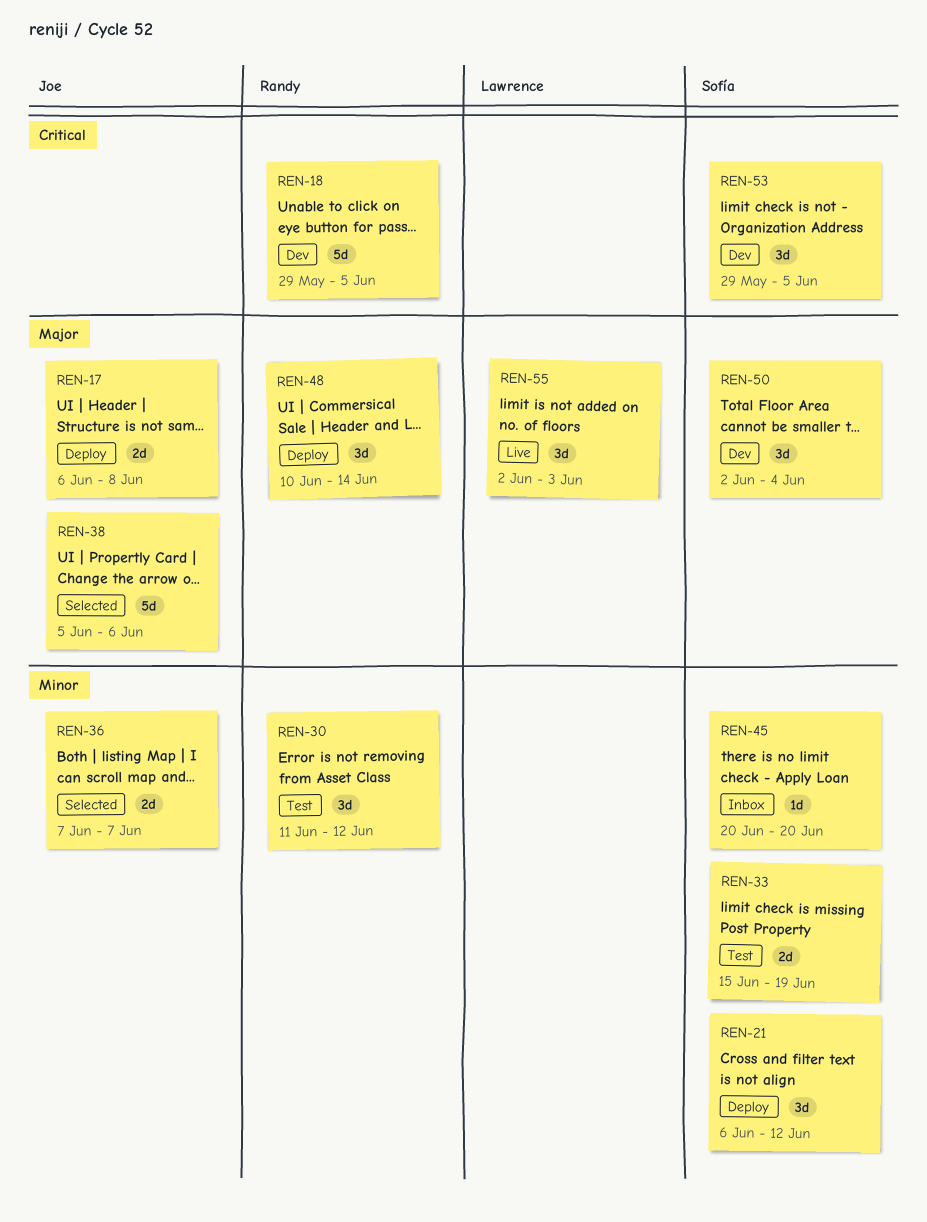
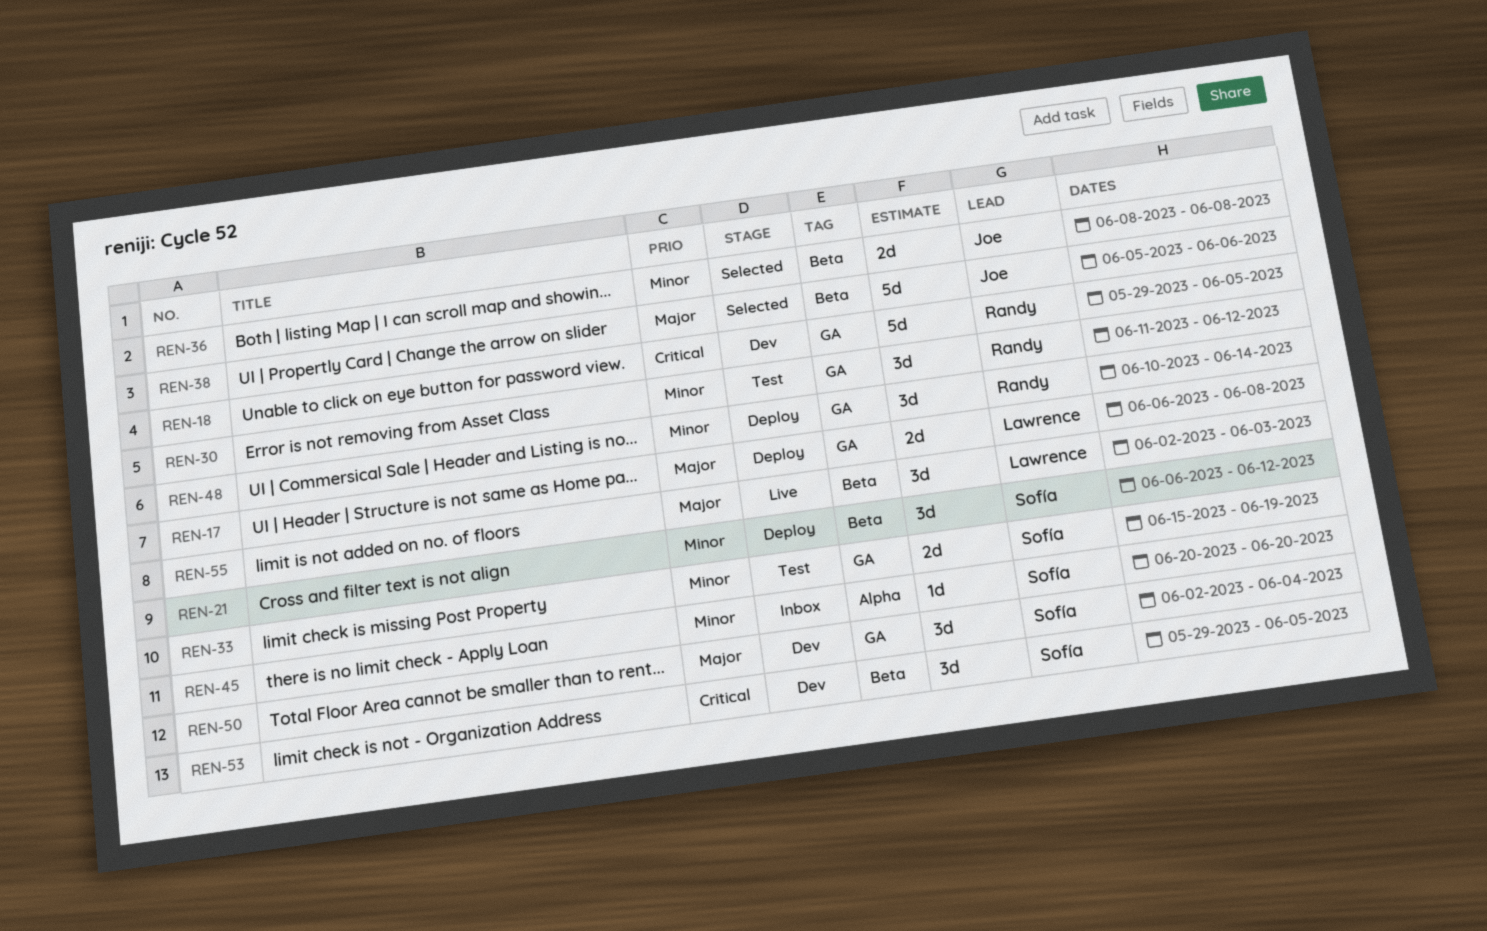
REN-17, owner: Joe -> Lawrence
REN-36, start: Jun 7 -> Jun 8
REN-36, due: Jun 7 -> Jun 8
REN-48, priority: Major -> Minor

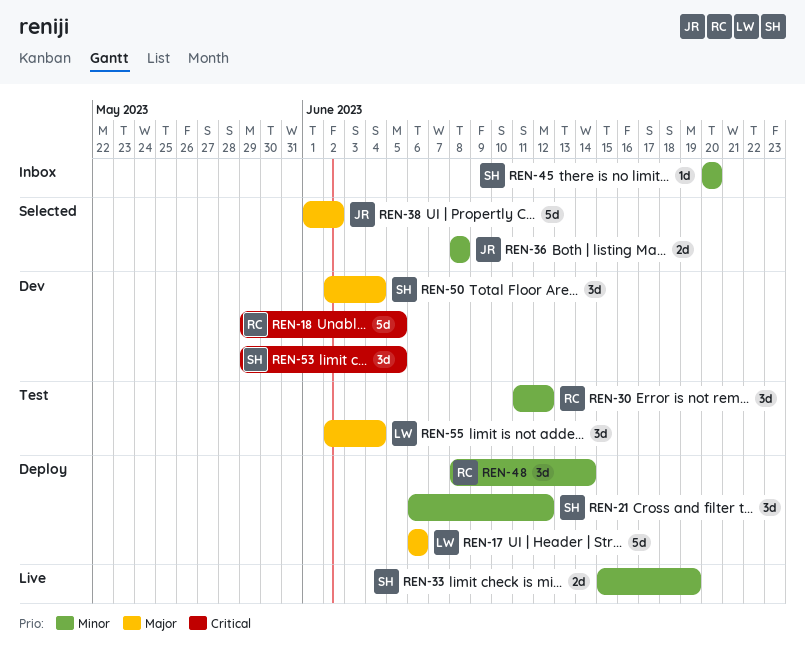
REN-17, estimate: 2d -> 5d
REN-17, due: Jun 8 -> Jun 6
REN-33, status: Test -> Live
REN-38, start: Jun 5 -> Jun 1
REN-38, due: Jun 6 -> Jun 2
REN-48, start: Jun 10 -> Jun 8
REN-55, status: Live -> Test
REN-55, due: Jun 3 -> Jun 4

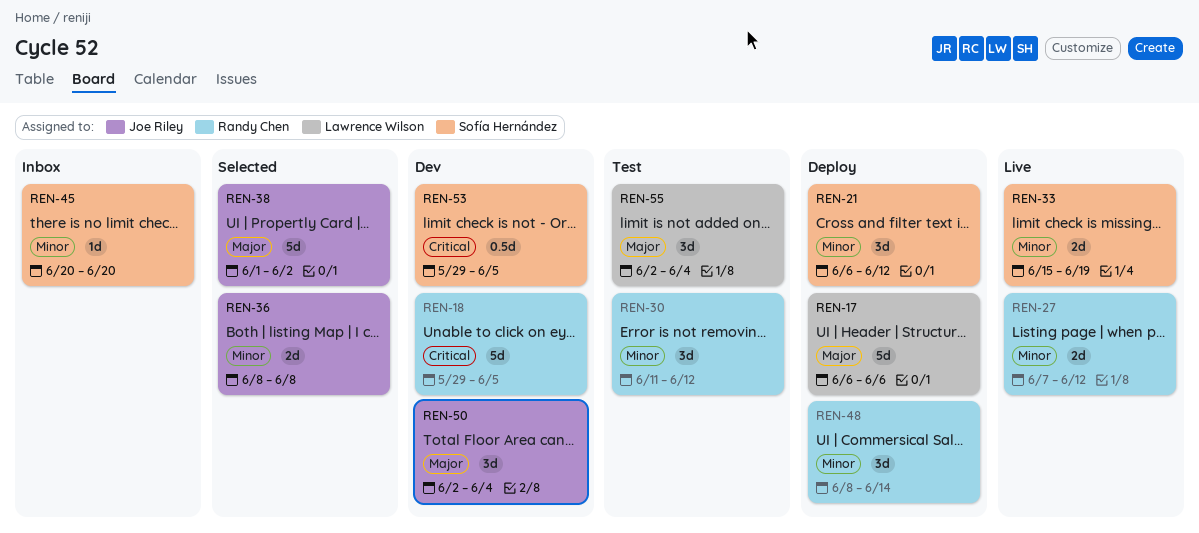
REN-27: none -> present
REN-50, owner: Sofía Hernández -> Joe Riley
REN-53, estimate: 3d -> 0.5d

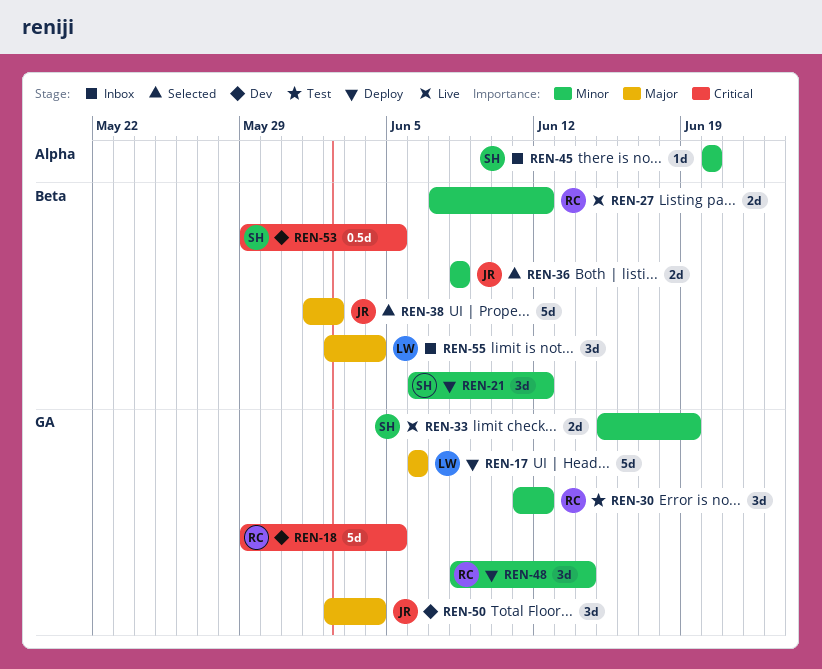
REN-55, status: Test -> Inbox

